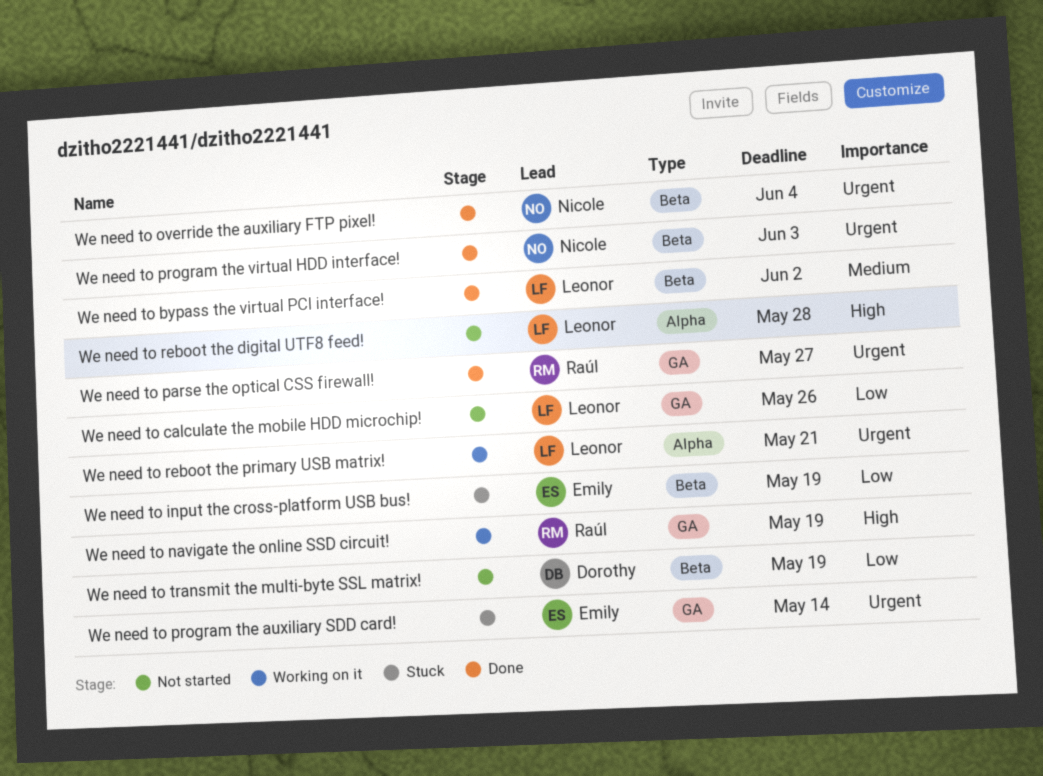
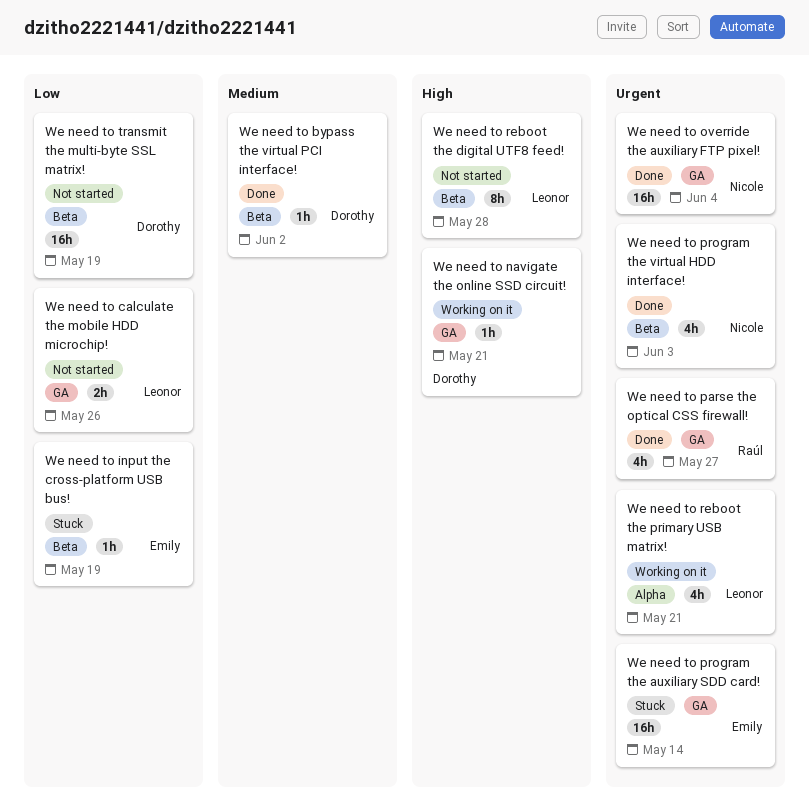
We need to bypass the virtual PCI interface!, owner: Leonor -> Dorothy
We need to navigate the online SSD circuit!, owner: Raúl -> Dorothy
We need to navigate the online SSD circuit!, due: May 19 -> May 21
We need to override the auxiliary FTP pixel!, label: Beta -> GA
We need to reboot the digital UTF8 feed!, label: Alpha -> Beta

